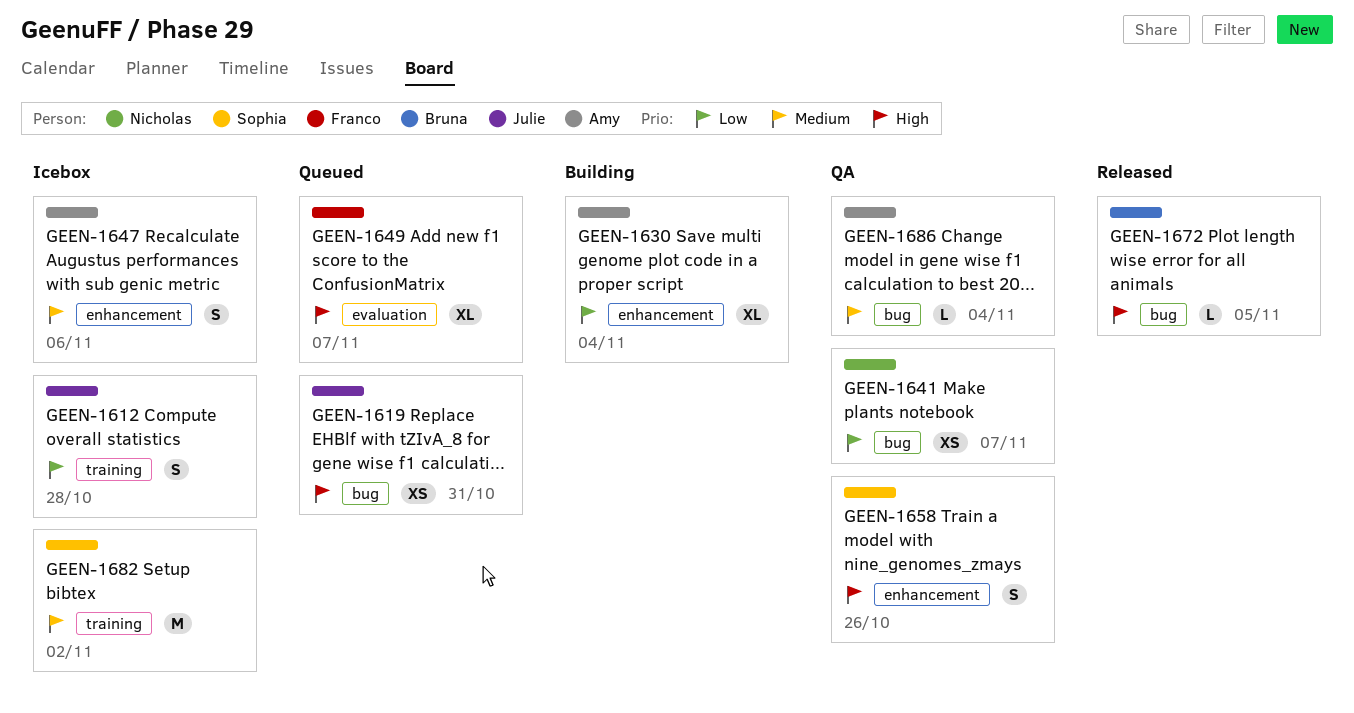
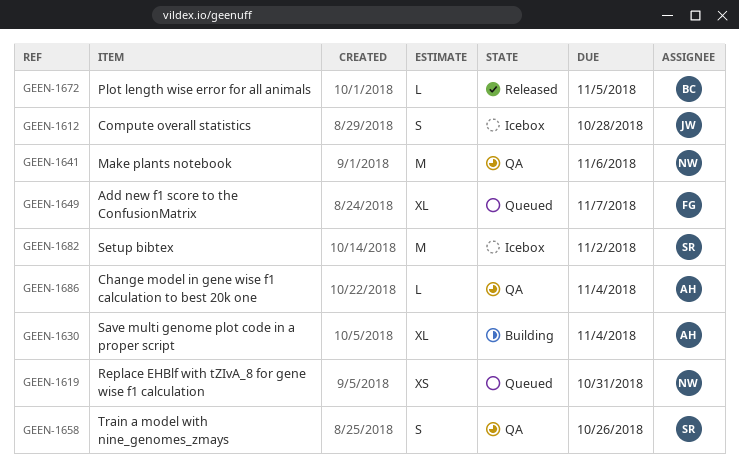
GEEN-1619, owner: Julie -> Nicholas
GEEN-1641, estimate: XS -> M
GEEN-1641, due: Nov 7 -> Nov 6
GEEN-1647: present -> none

